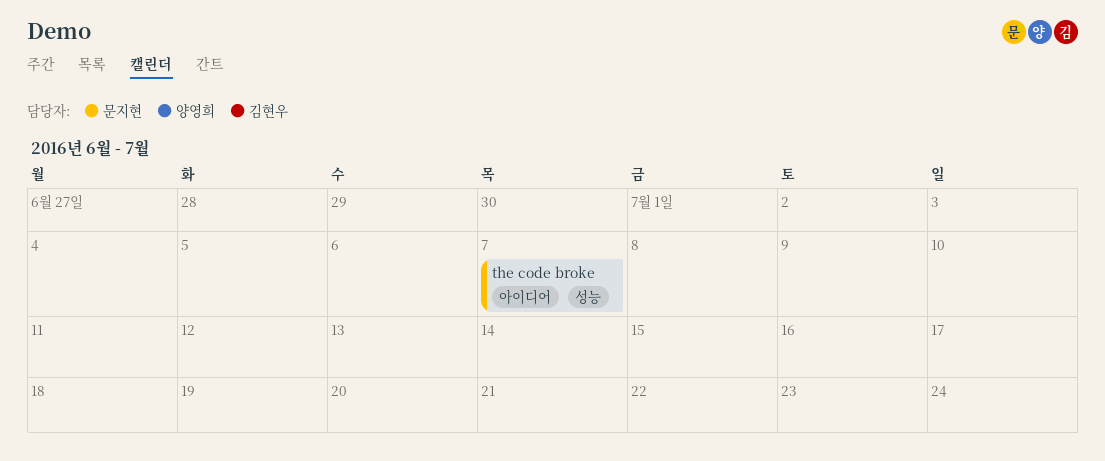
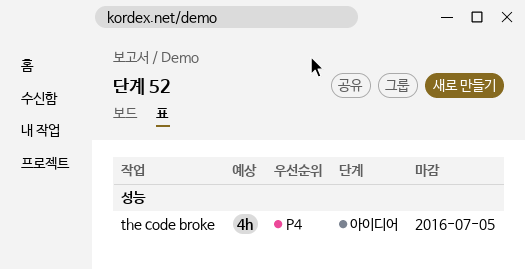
the code broke, due: Jul 7 -> Jul 5

